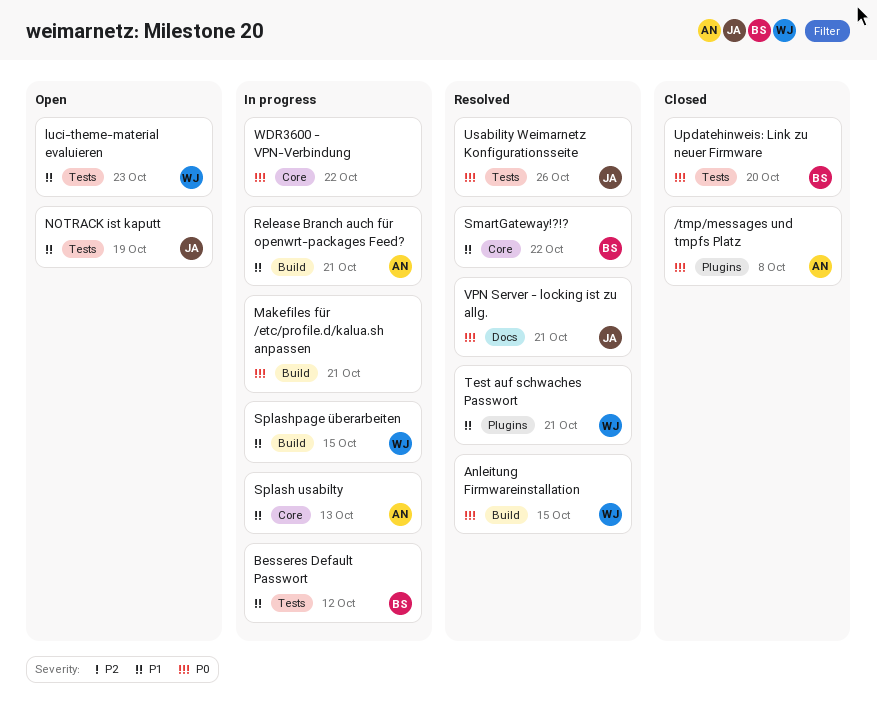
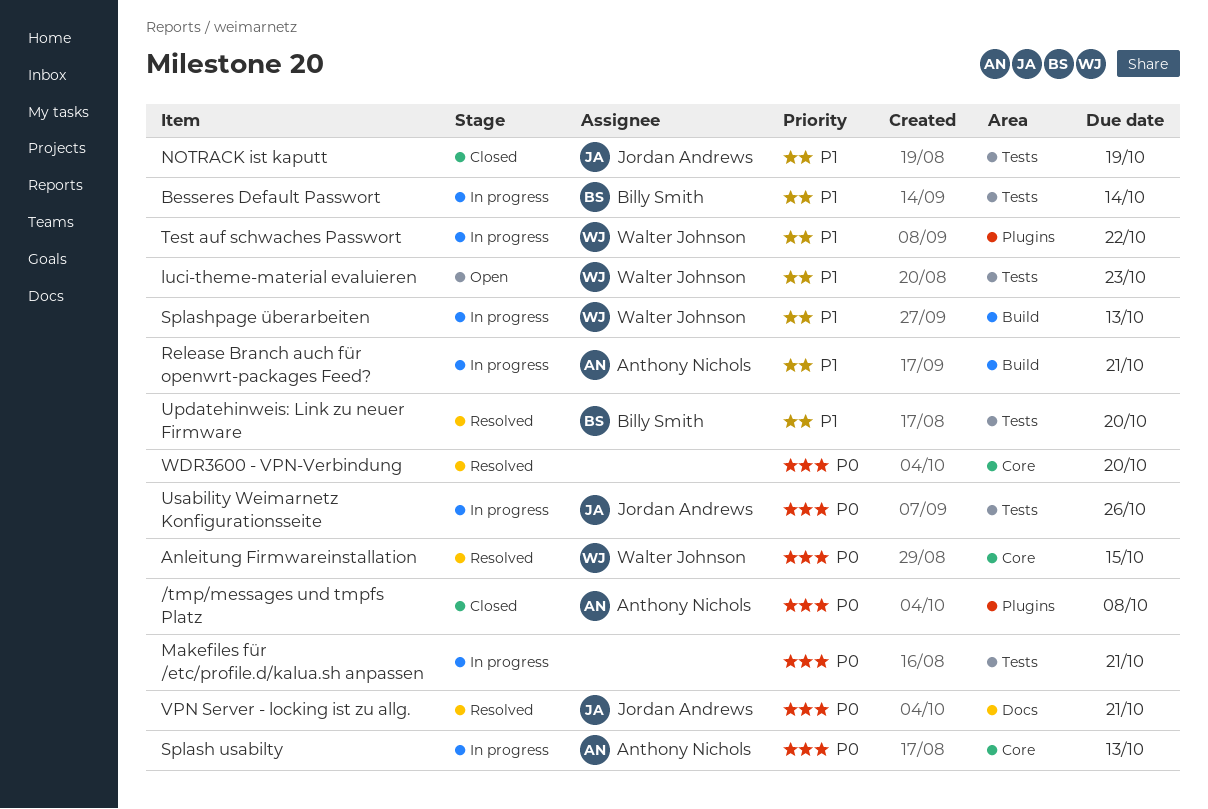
Anleitung Firmwareinstallation, label: Build -> Core
Besseres Default Passwort, due: Oct 12 -> Oct 14
Makefiles für /etc/profile.d/kalua.sh anpassen, label: Build -> Tests
NOTRACK ist kaputt, status: Open -> Closed
SmartGateway!?!?: present -> none
Splash usabilty, priority: P1 -> P0
Splashpage überarbeiten, due: Oct 15 -> Oct 13
Test auf schwaches Passwort, status: Resolved -> In progress
Test auf schwaches Passwort, due: Oct 21 -> Oct 22
Updatehinweis: Link zu neuer Firmware, status: Closed -> Resolved
Updatehinweis: Link zu neuer Firmware, priority: P0 -> P1
Usability Weimarnetz Konfigurationsseite, status: Resolved -> In progress
WDR3600 - VPN-Verbindung, status: In progress -> Resolved
WDR3600 - VPN-Verbindung, due: Oct 22 -> Oct 20

